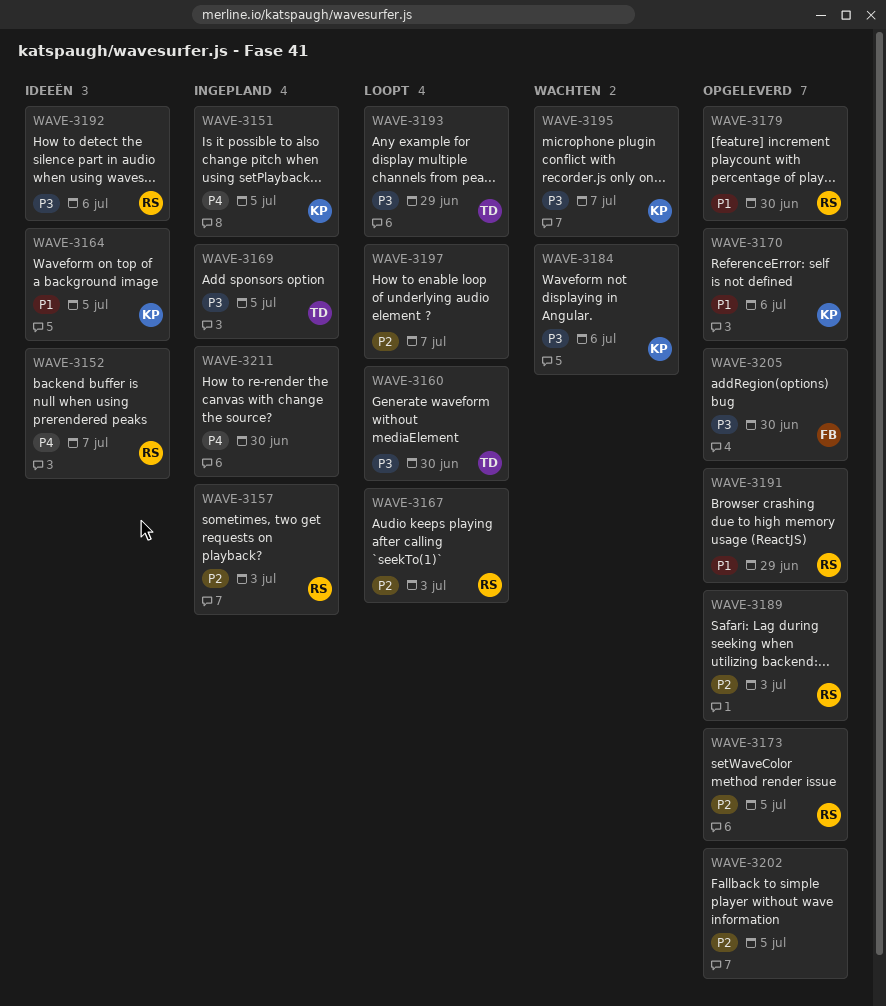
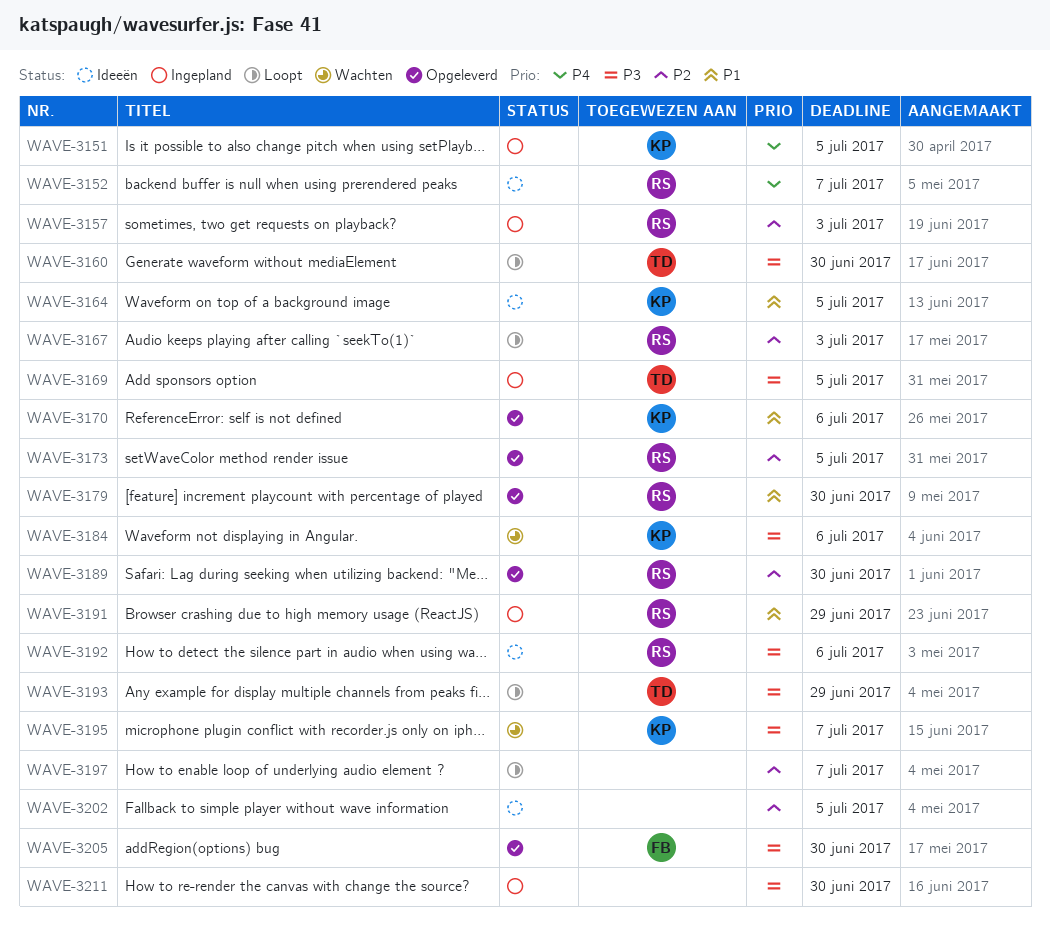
WAVE-3189, due: Jul 3 -> Jun 30
WAVE-3191, status: Opgeleverd -> Ingepland
WAVE-3202, status: Opgeleverd -> Ideeën
WAVE-3211, priority: P4 -> P3

